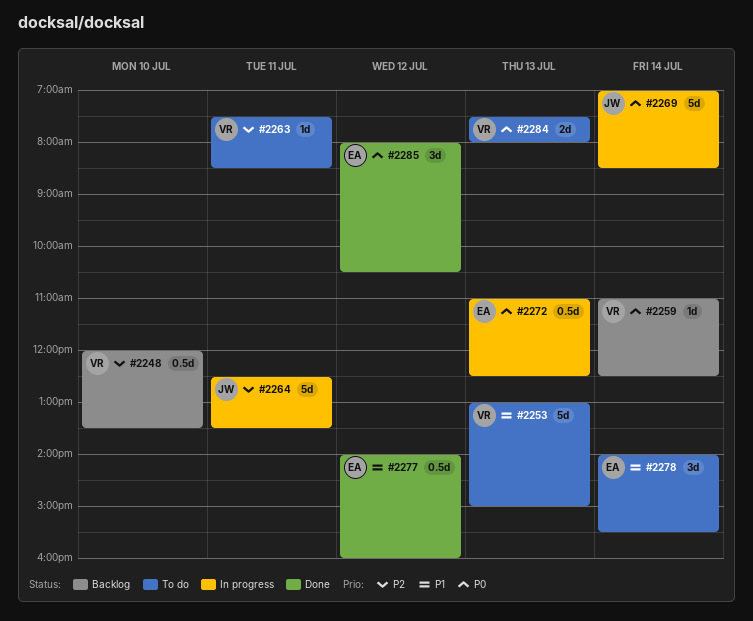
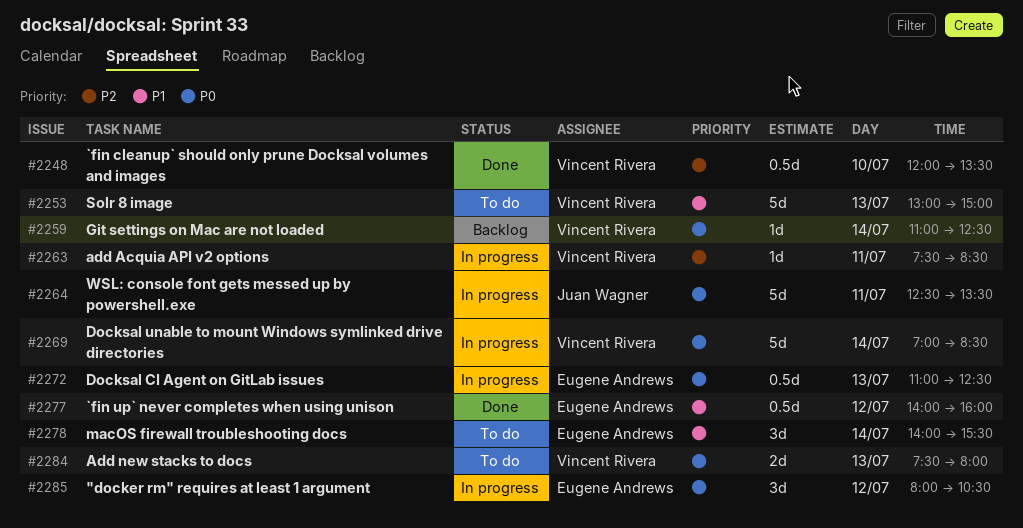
#2248, status: Backlog -> Done
#2263, status: To do -> In progress
#2264, priority: P2 -> P0
#2269, owner: Juan Wagner -> Vincent Rivera
#2285, status: Done -> In progress

